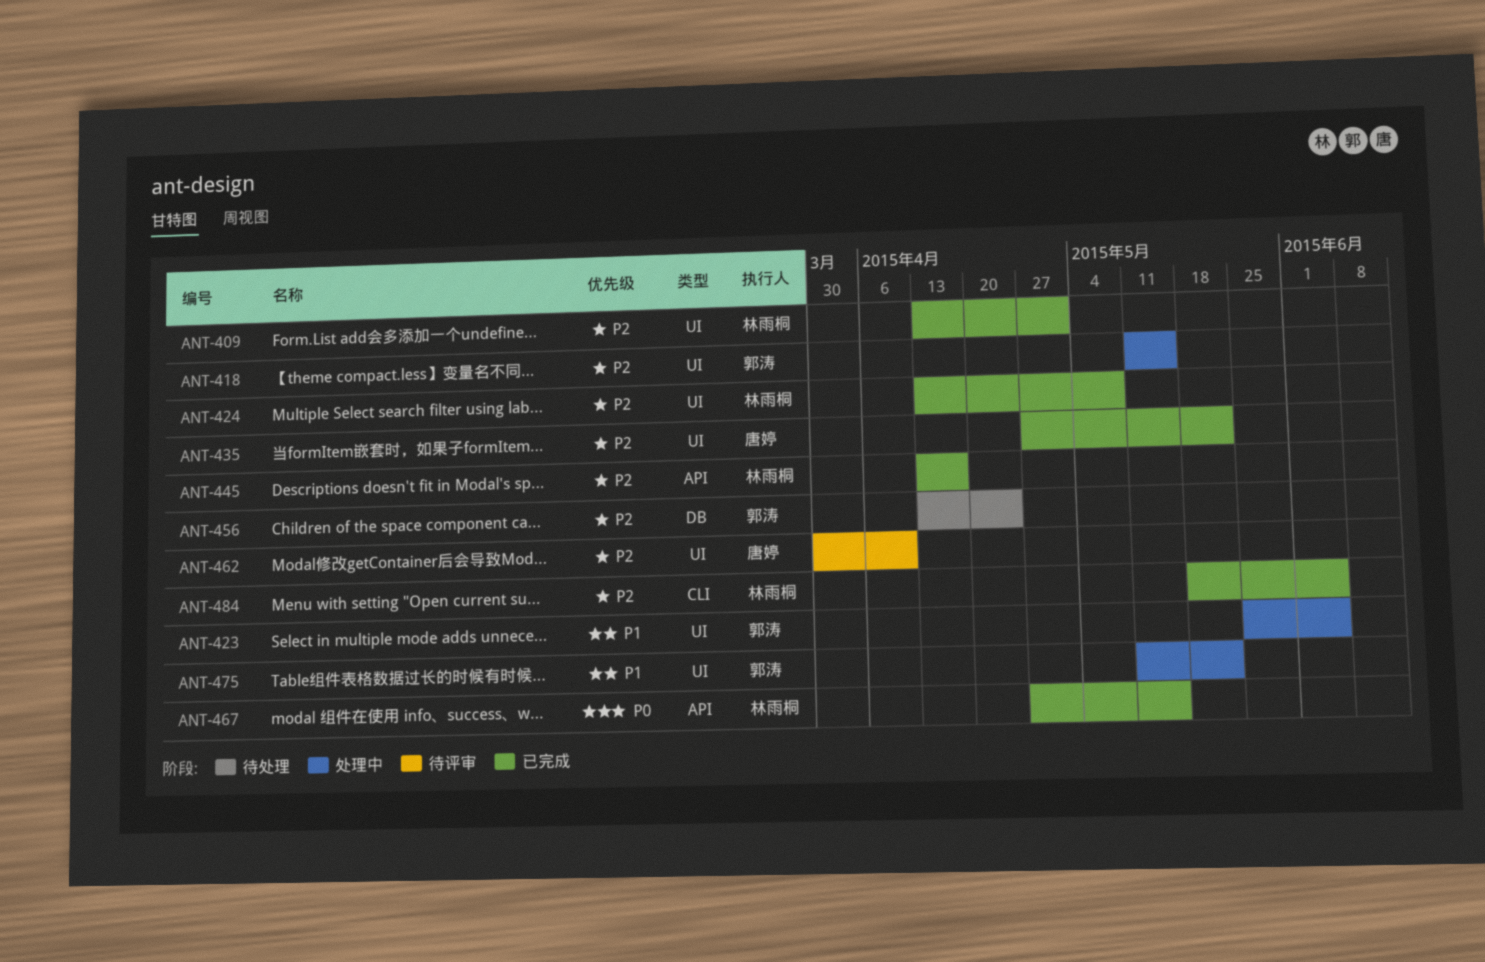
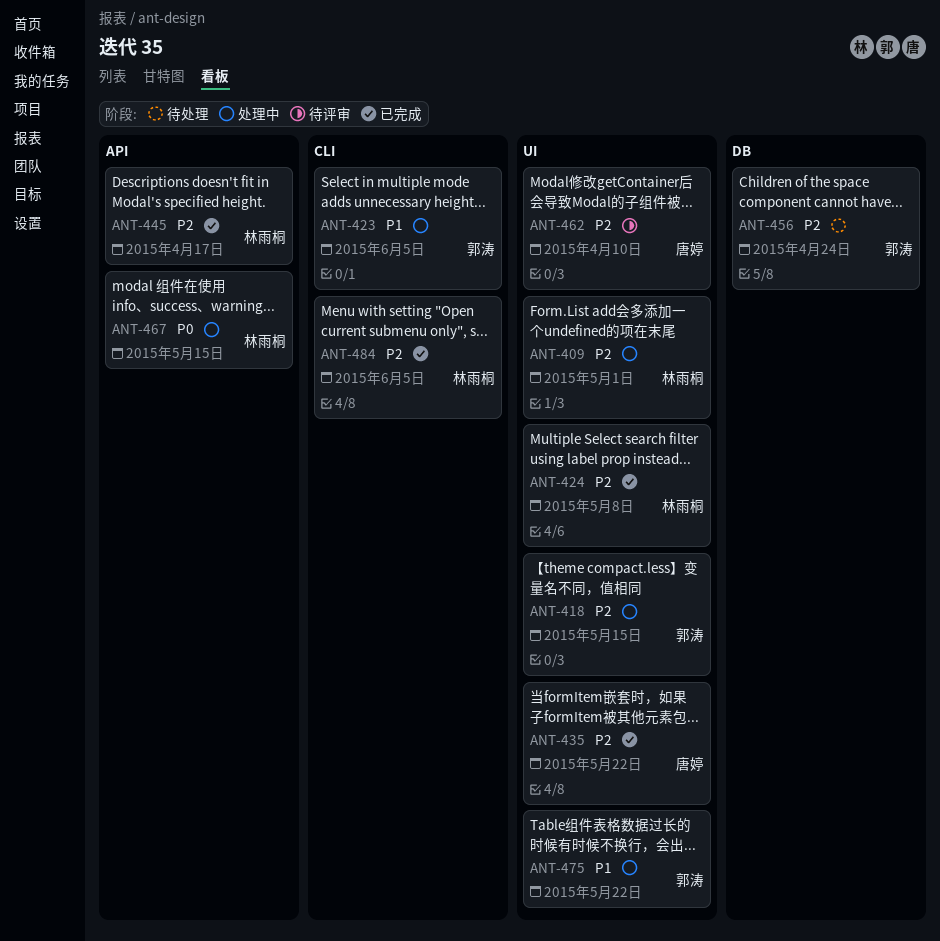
ANT-409, status: 已完成 -> 处理中
ANT-423, label: UI -> CLI
ANT-467, status: 已完成 -> 处理中

